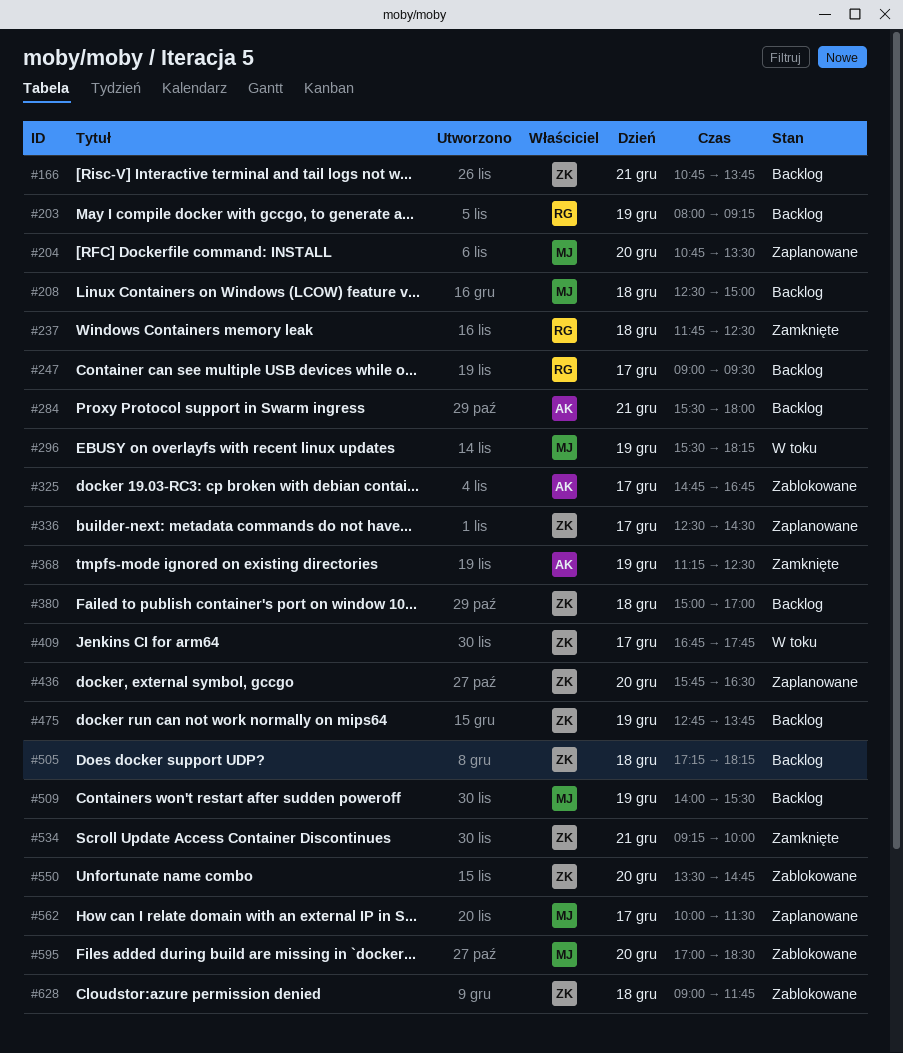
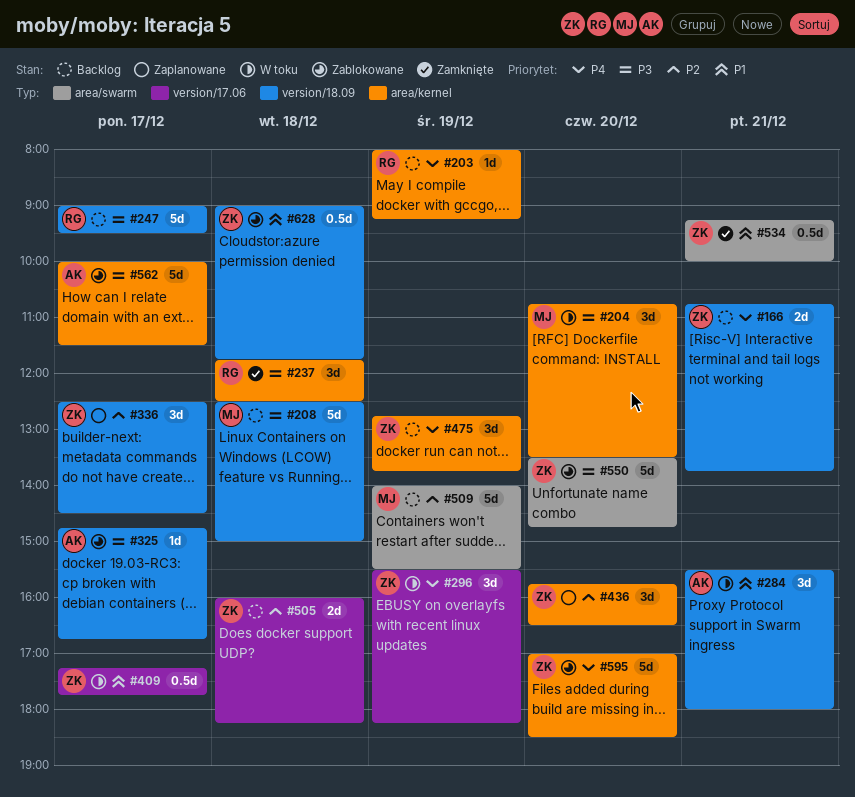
#204, status: Zaplanowane -> W toku
#284, status: Backlog -> W toku
#296, owner: MJ -> ZK
#368: present -> none
#380: present -> none
#409, begins: 16:45 -> 17:15
#505, begins: 17:15 -> 16:00
#562, status: Zaplanowane -> Zablokowane
#562, owner: MJ -> AK
#595, owner: MJ -> ZK

